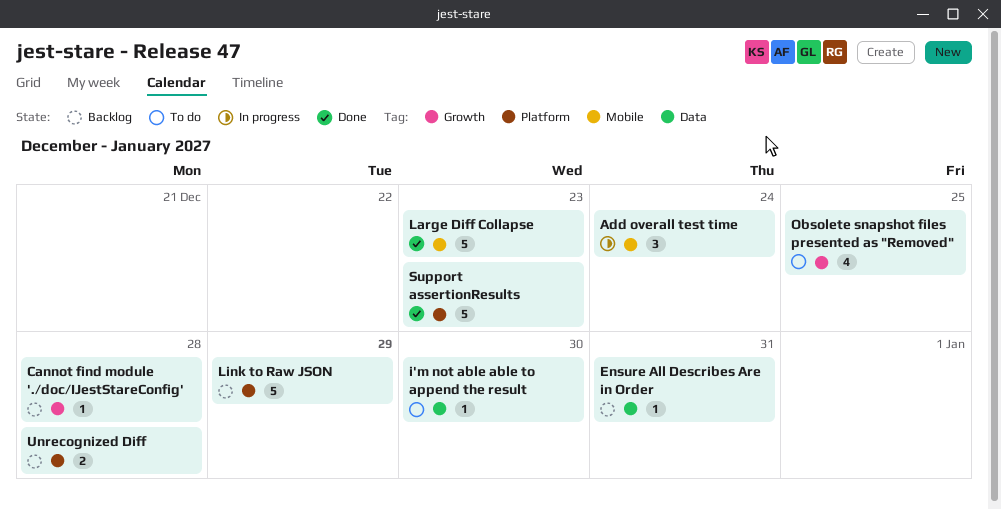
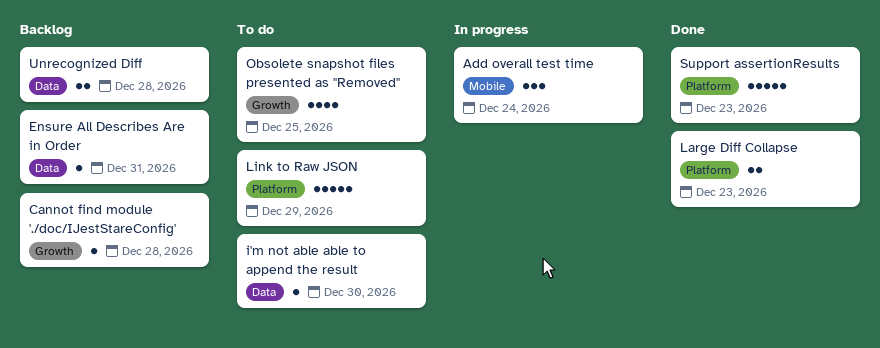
Large Diff Collapse, label: Mobile -> Platform
Large Diff Collapse, estimate: 5 -> 2
Link to Raw JSON, status: Backlog -> To do
Unrecognized Diff, label: Platform -> Data

